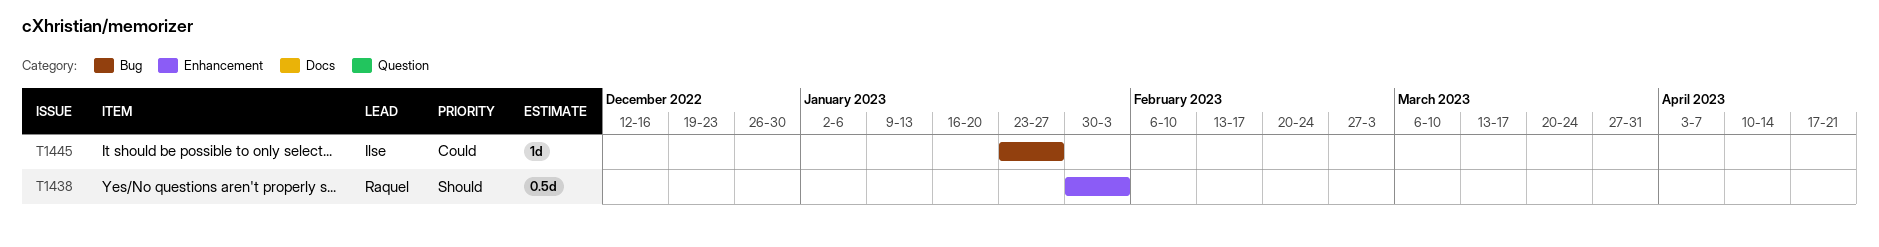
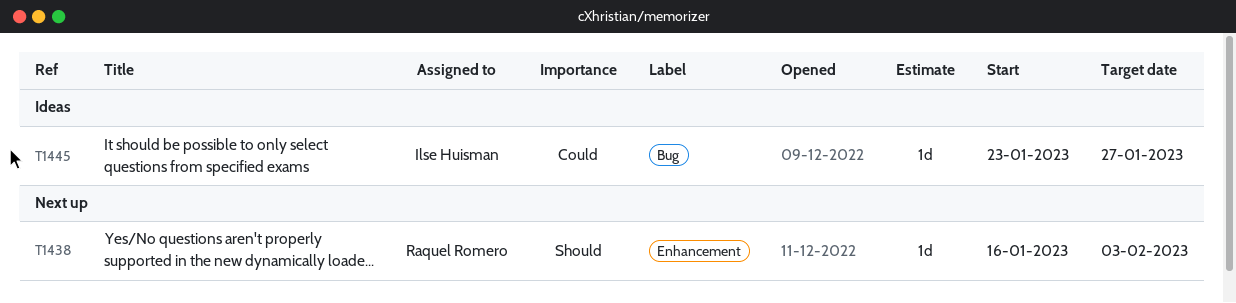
T1438, estimate: 0.5d -> 1d
T1438, start: Jan 30 -> Jan 16

